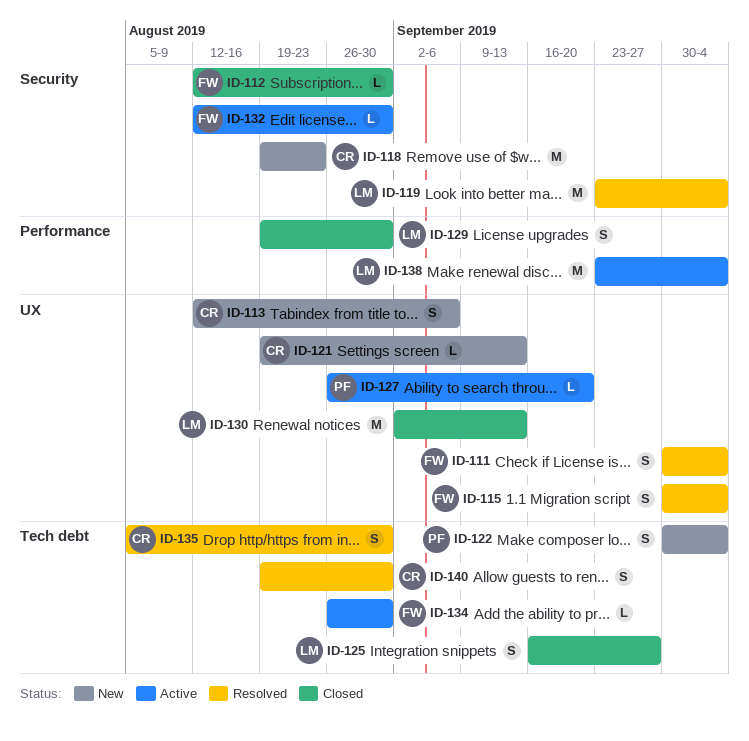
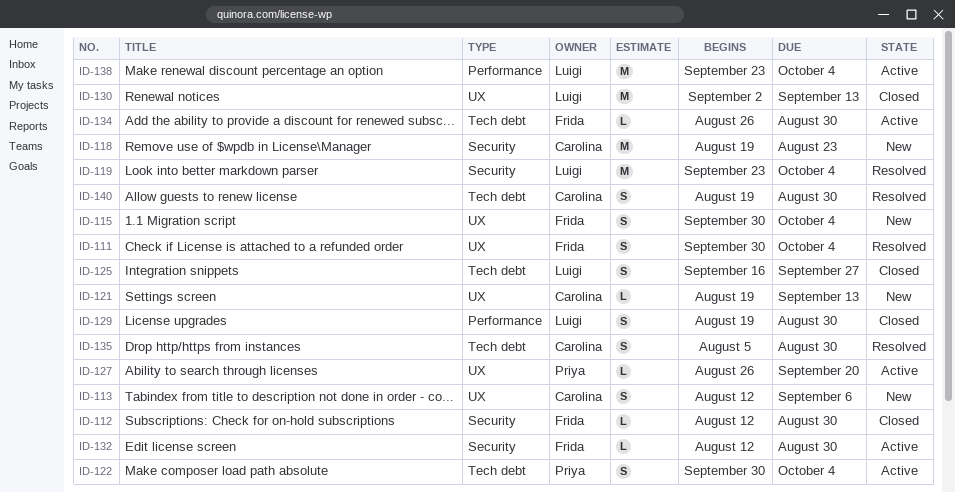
ID-115, status: Resolved -> New
ID-122, status: New -> Active

